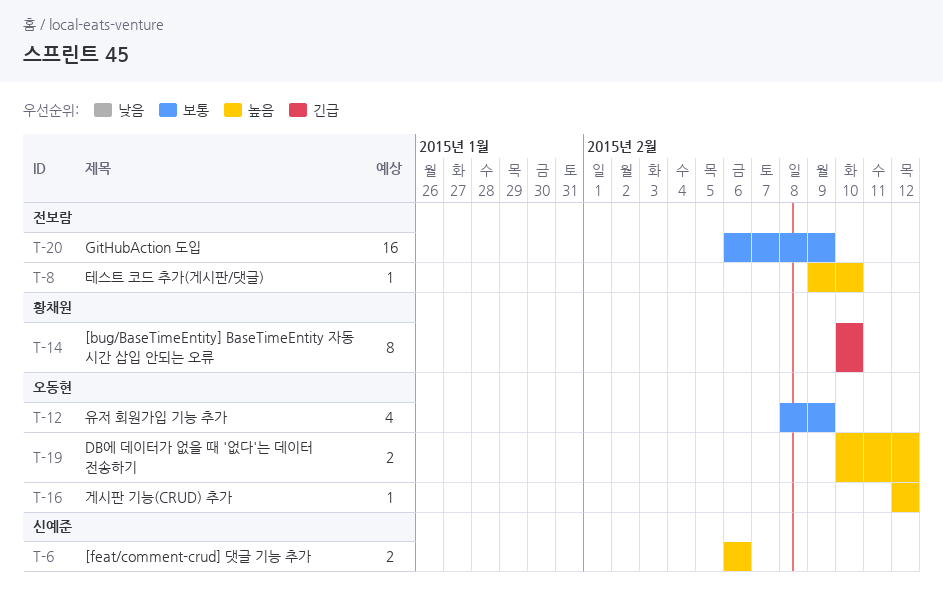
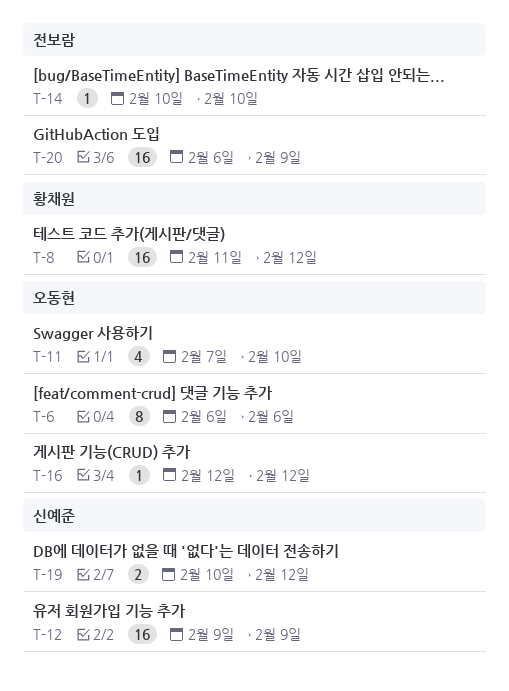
T-6, owner: 신예준 -> 오동현
T-6, estimate: 2 -> 8
T-8, owner: 전보람 -> 황채원
T-8, estimate: 1 -> 16
T-8, start: Feb 9 -> Feb 11
T-8, due: Feb 10 -> Feb 12
T-11: none -> present
T-12, owner: 오동현 -> 신예준
T-12, estimate: 4 -> 16
T-12, start: Feb 8 -> Feb 9
T-14, owner: 황채원 -> 전보람
T-14, estimate: 8 -> 1
T-19, owner: 오동현 -> 신예준

